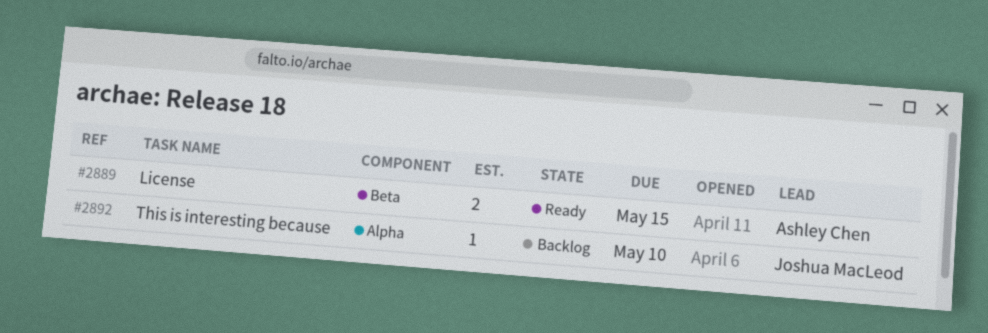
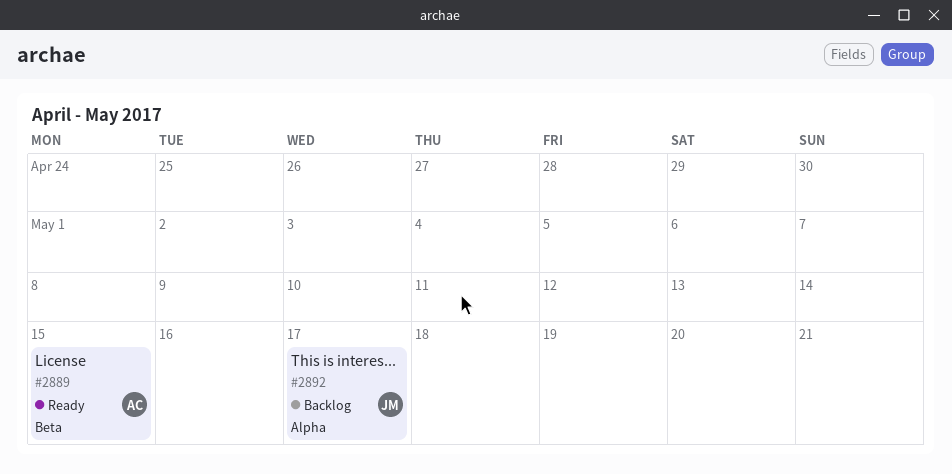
#2892, due: May 10 -> May 17

